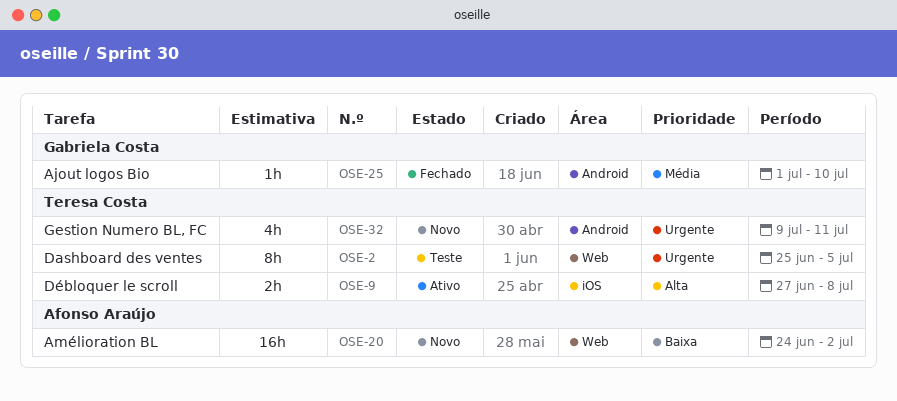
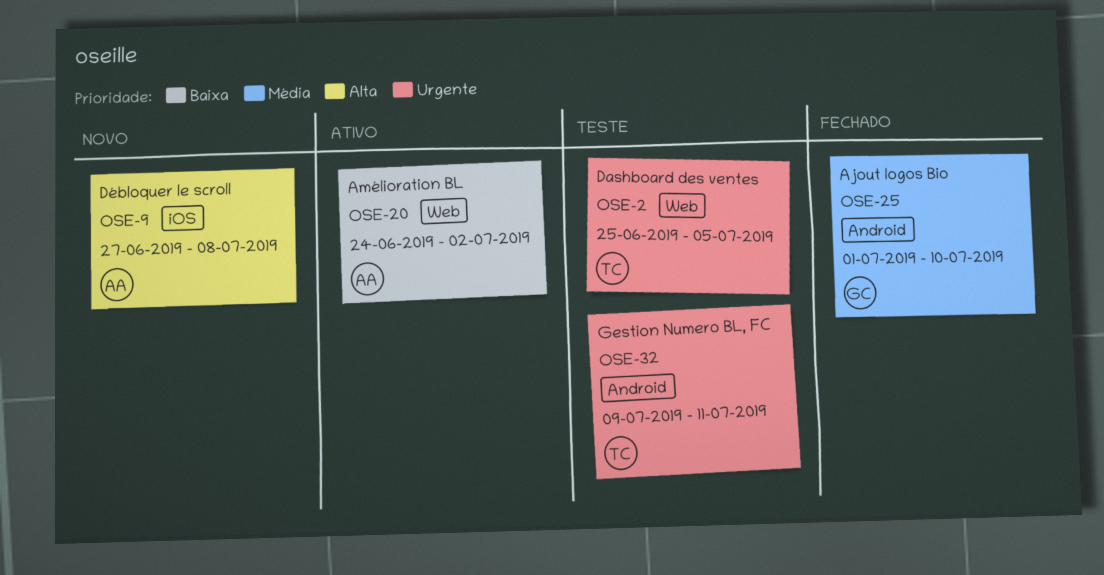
OSE-9, status: Ativo -> Novo
OSE-9, owner: Teresa Costa -> Afonso Araújo
OSE-20, status: Novo -> Ativo
OSE-32, status: Novo -> Teste

